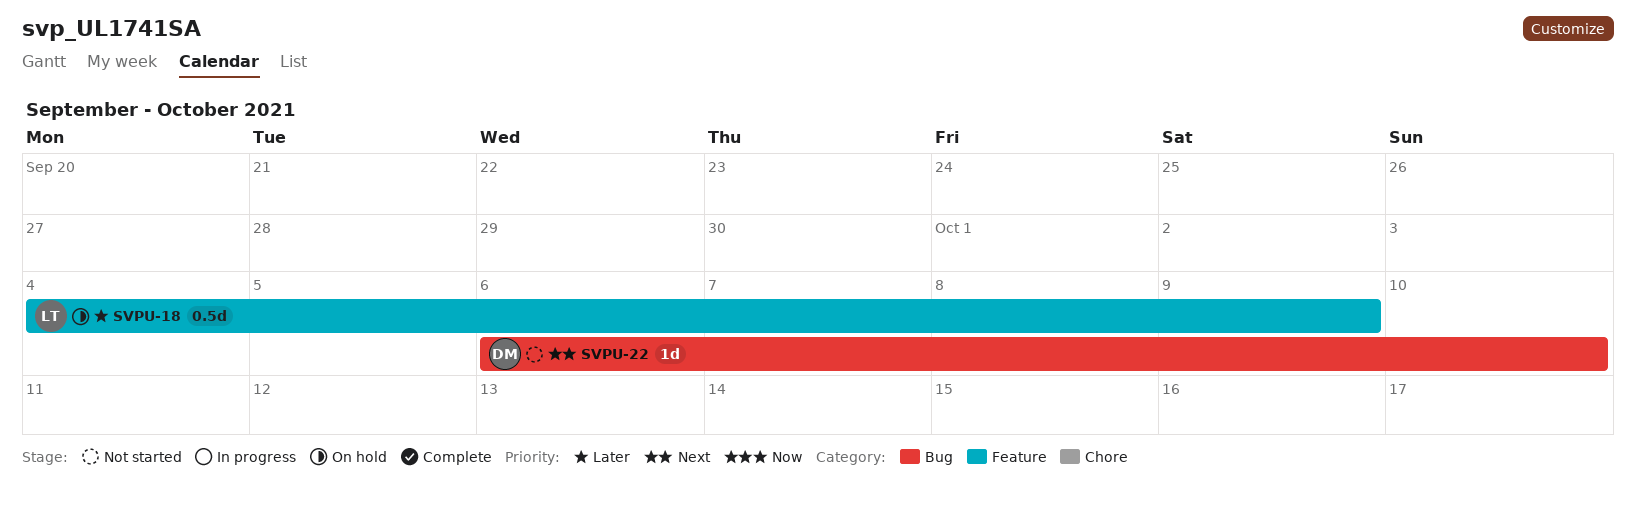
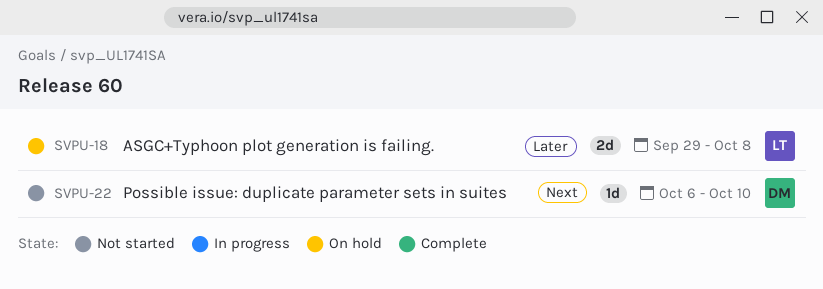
SVPU-18, estimate: 0.5d -> 2d
SVPU-18, start: Oct 4 -> Sep 29
SVPU-18, due: Oct 9 -> Oct 8

